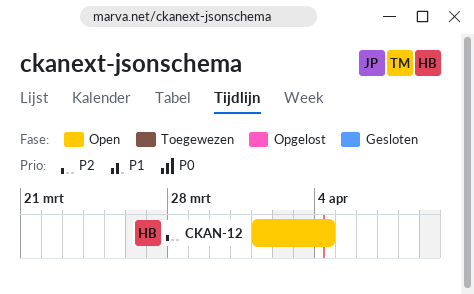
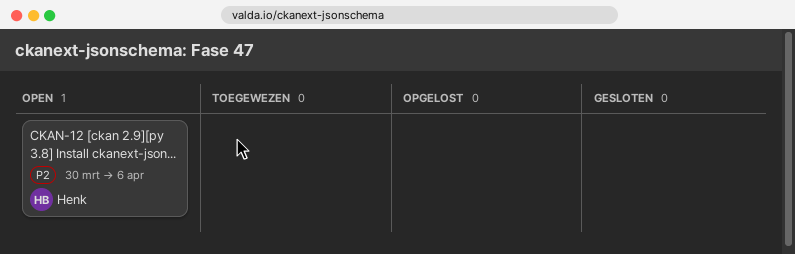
CKAN-12, start: Apr 1 -> Mar 30
CKAN-12, due: Apr 4 -> Apr 6

